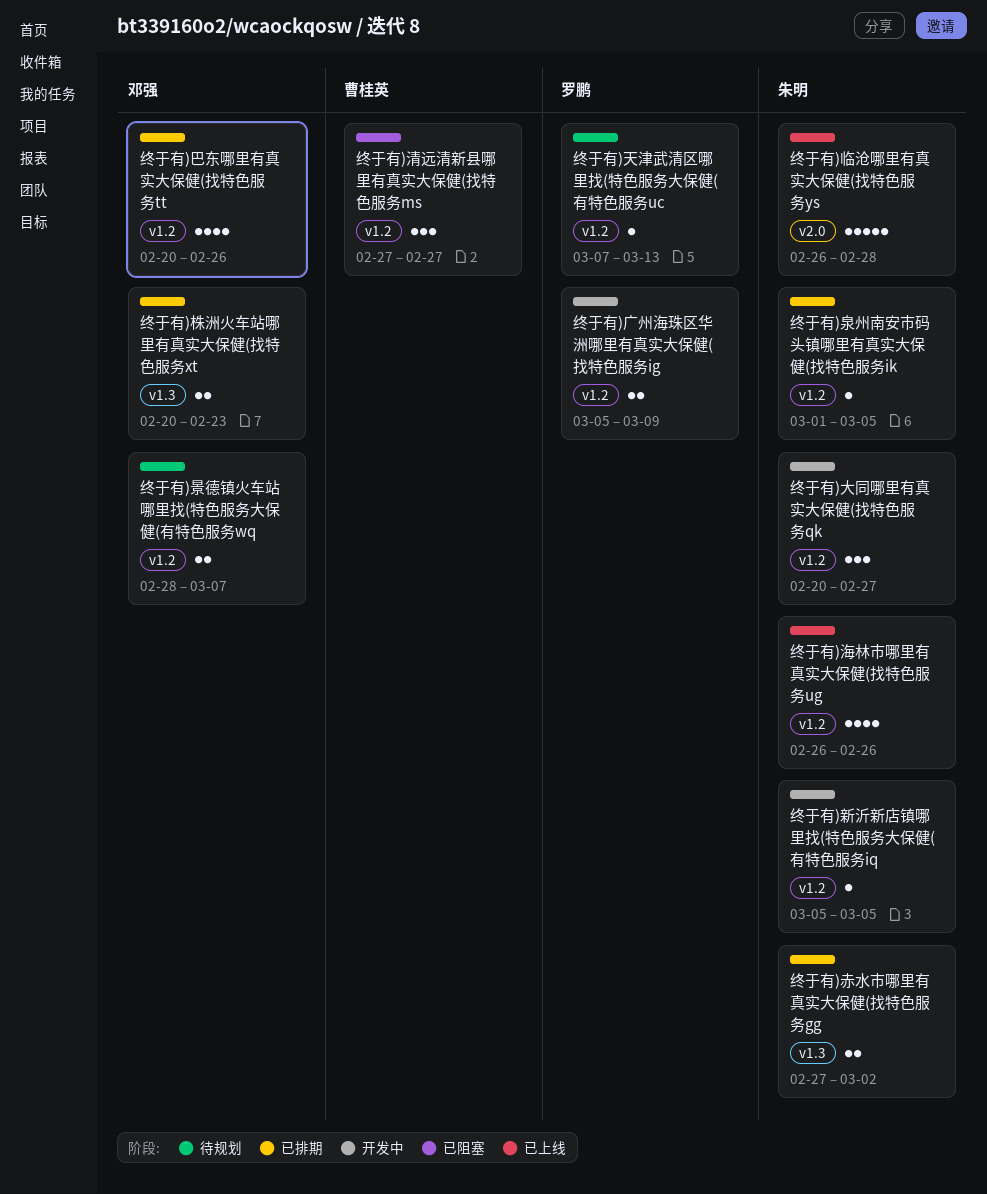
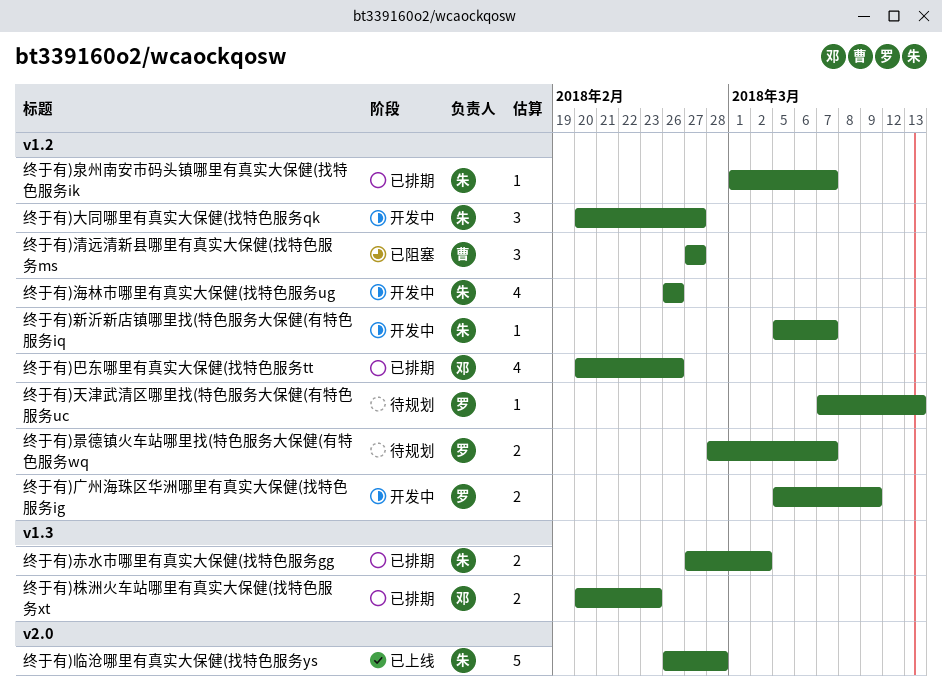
终于有)新沂新店镇哪里找(特色服务大保健(有特色服务iq, due: Mar 5 -> Mar 7
终于有)景德镇火车站哪里找(特色服务大保健(有特色服务wq, owner: 邓强 -> 罗鹏
终于有)泉州南安市码头镇哪里有真实大保健(找特色服务ik, due: Mar 5 -> Mar 7
终于有)海林市哪里有真实大保健(找特色服务ug, status: 已上线 -> 开发中

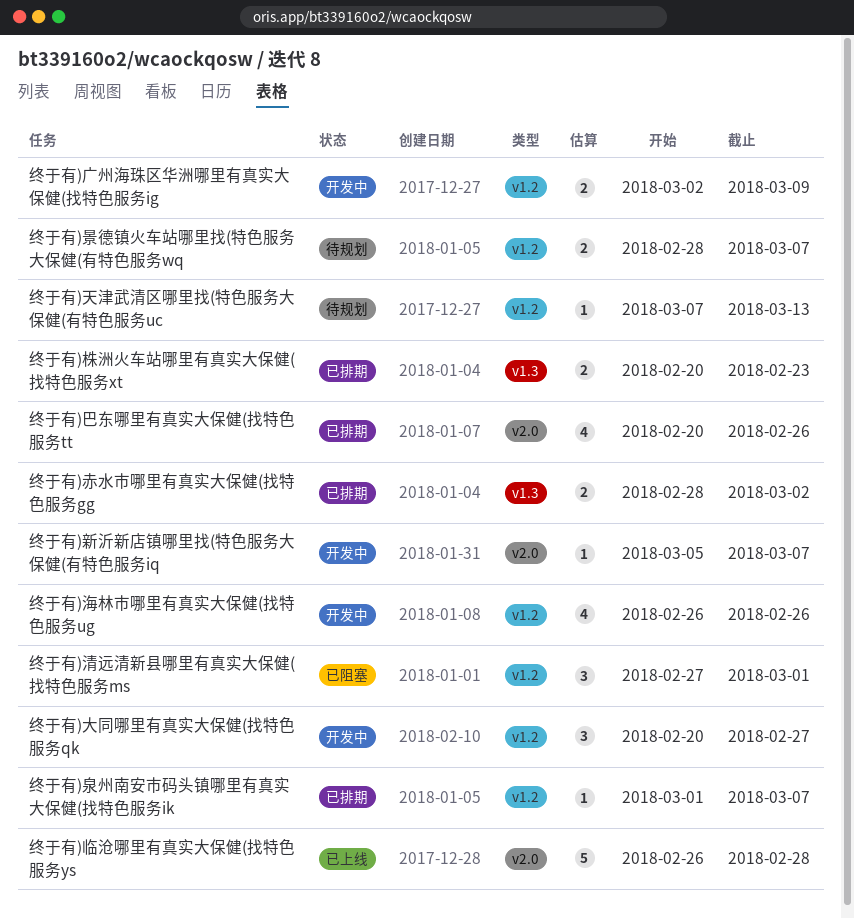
终于有)巴东哪里有真实大保健(找特色服务tt, label: v1.2 -> v2.0
终于有)广州海珠区华洲哪里有真实大保健(找特色服务ig, start: Mar 5 -> Mar 2
终于有)新沂新店镇哪里找(特色服务大保健(有特色服务iq, label: v1.2 -> v2.0
终于有)清远清新县哪里有真实大保健(找特色服务ms, due: Feb 27 -> Mar 1
终于有)赤水市哪里有真实大保健(找特色服务gg, start: Feb 27 -> Feb 28

